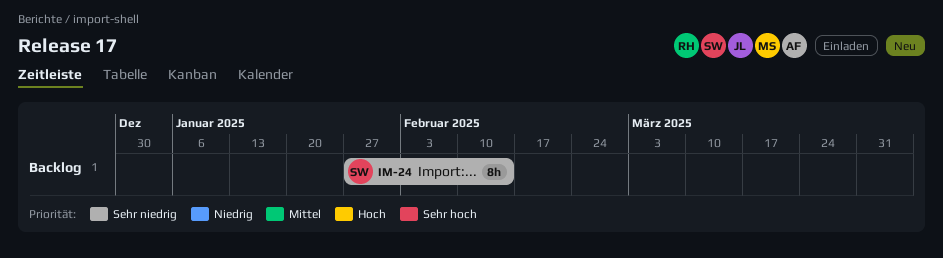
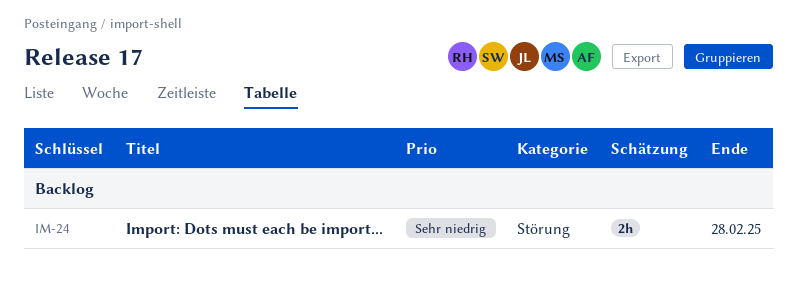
IM-24, estimate: 8h -> 2h
IM-24, due: Feb 14 -> Feb 28

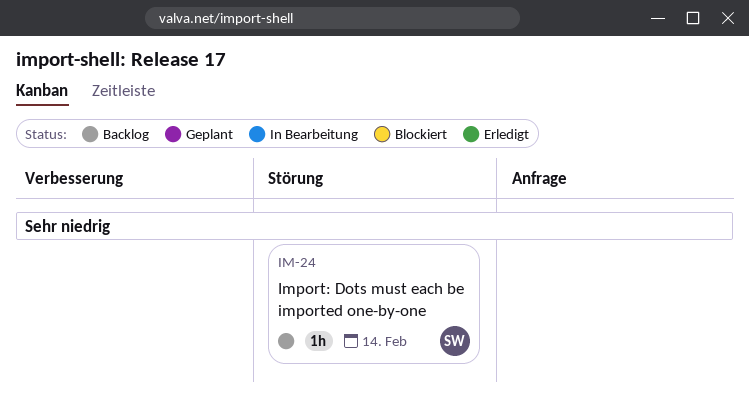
IM-24, estimate: 2h -> 1h
IM-24, due: Feb 28 -> Feb 14

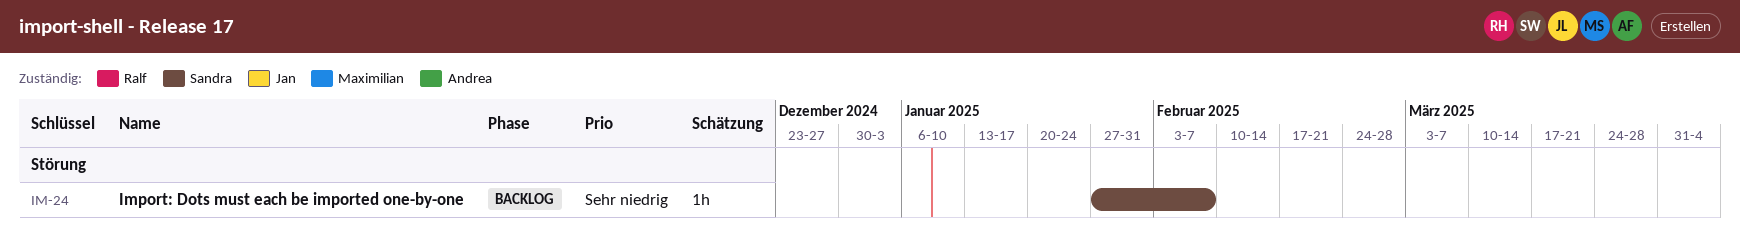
IM-24, due: Feb 14 -> Feb 7

